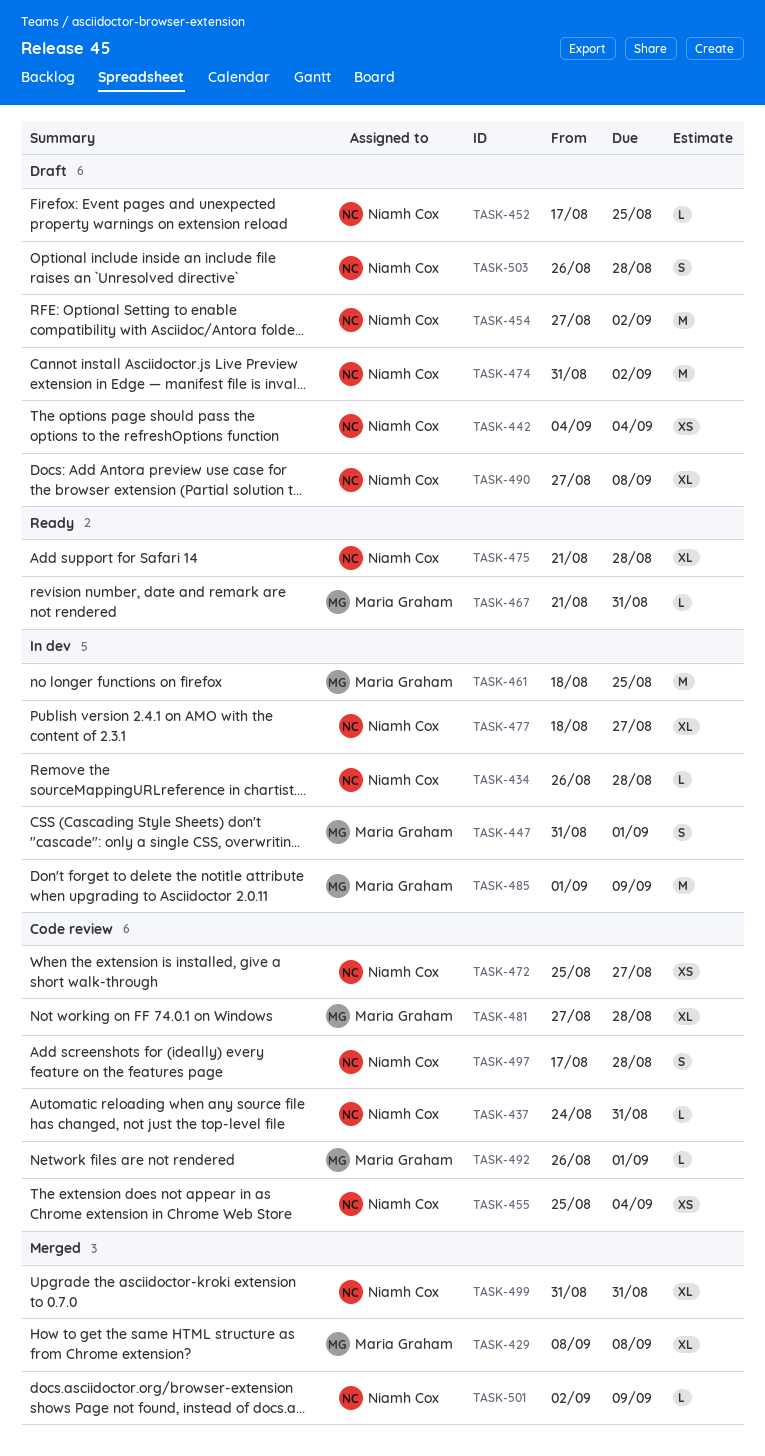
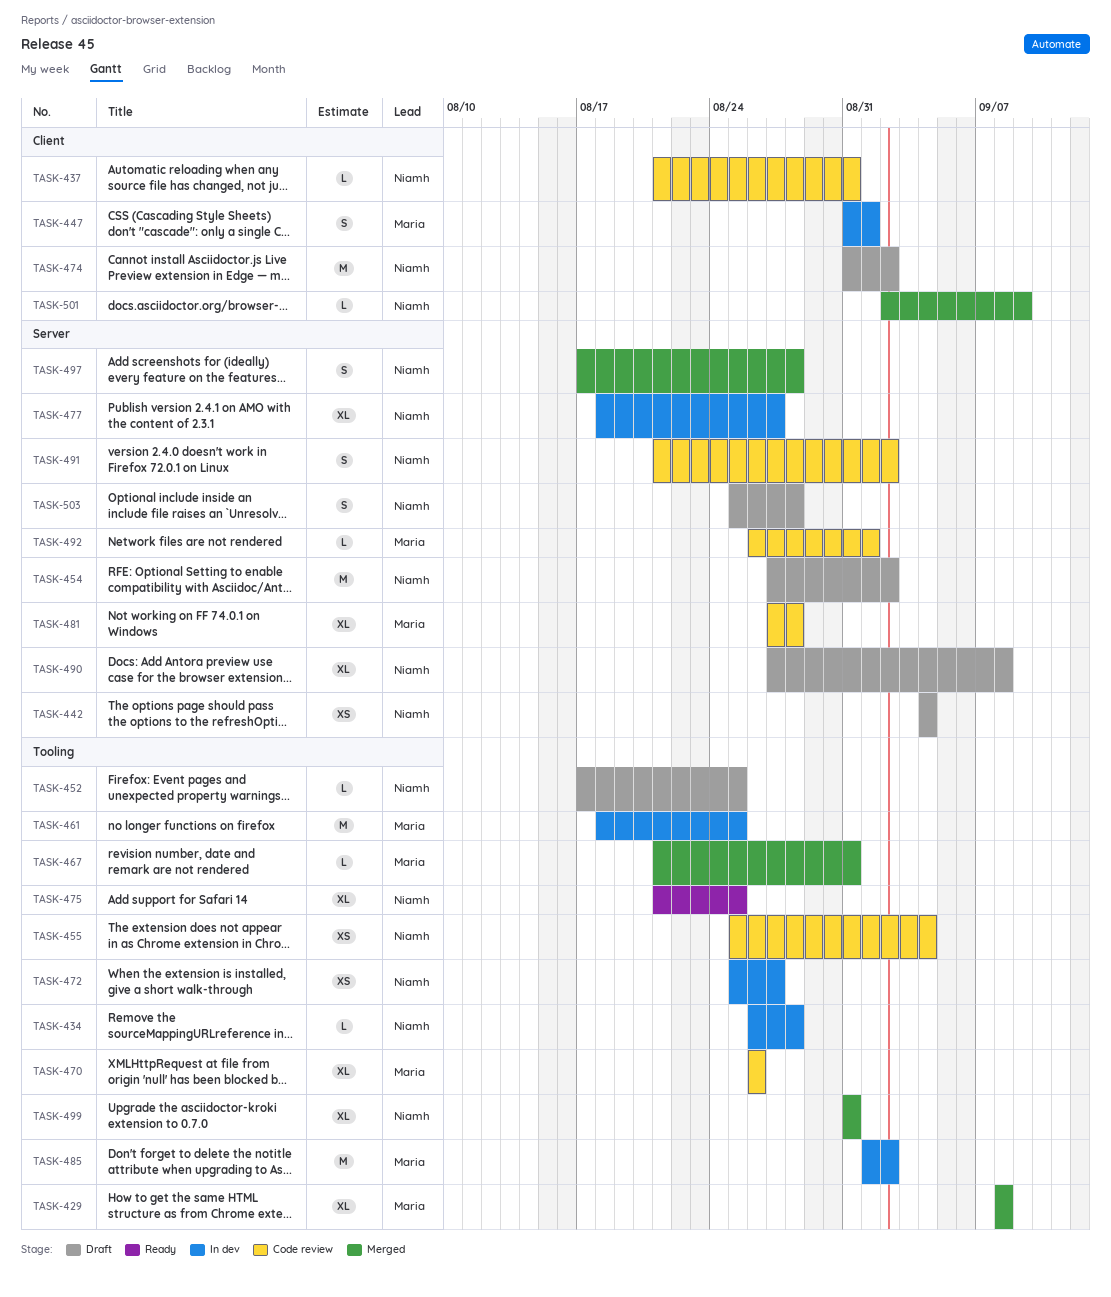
TASK-437, start: Aug 24 -> Aug 21
TASK-467, status: Ready -> Merged
TASK-470: none -> present
TASK-472, status: Code review -> In dev
TASK-475, due: Aug 28 -> Aug 25
TASK-485, due: Sep 9 -> Sep 2
TASK-491: none -> present
TASK-497, status: Code review -> Merged
TASK-503, start: Aug 26 -> Aug 25

